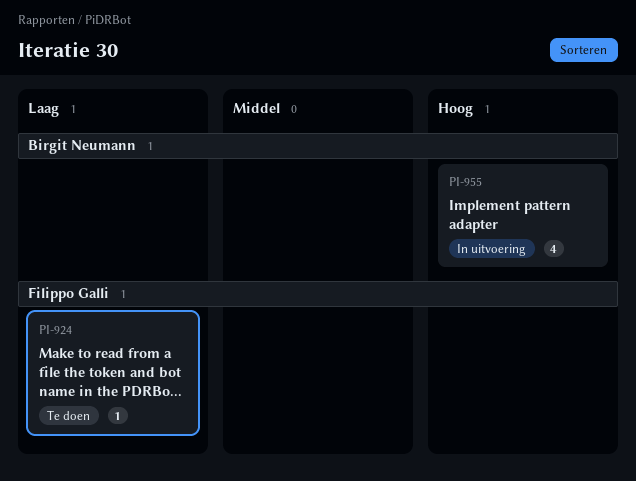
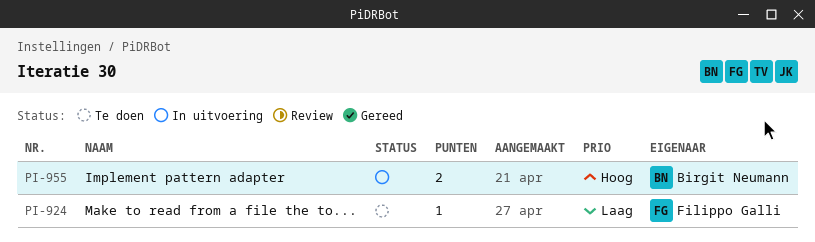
PI-955, estimate: 4 -> 2

